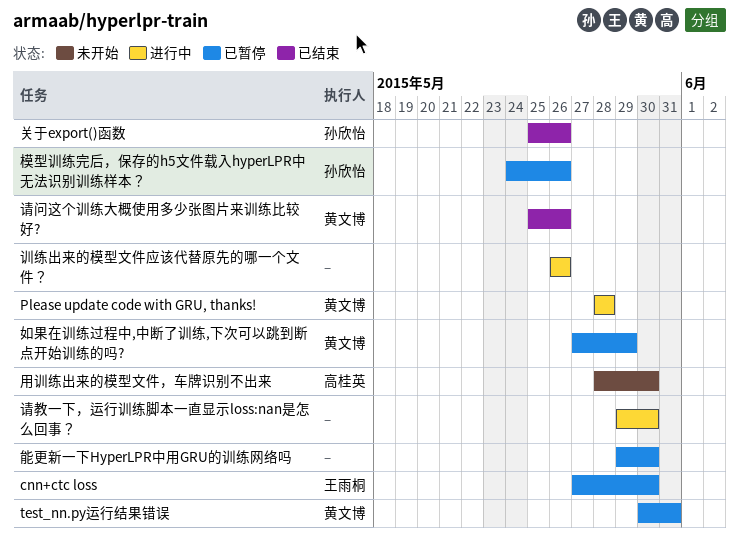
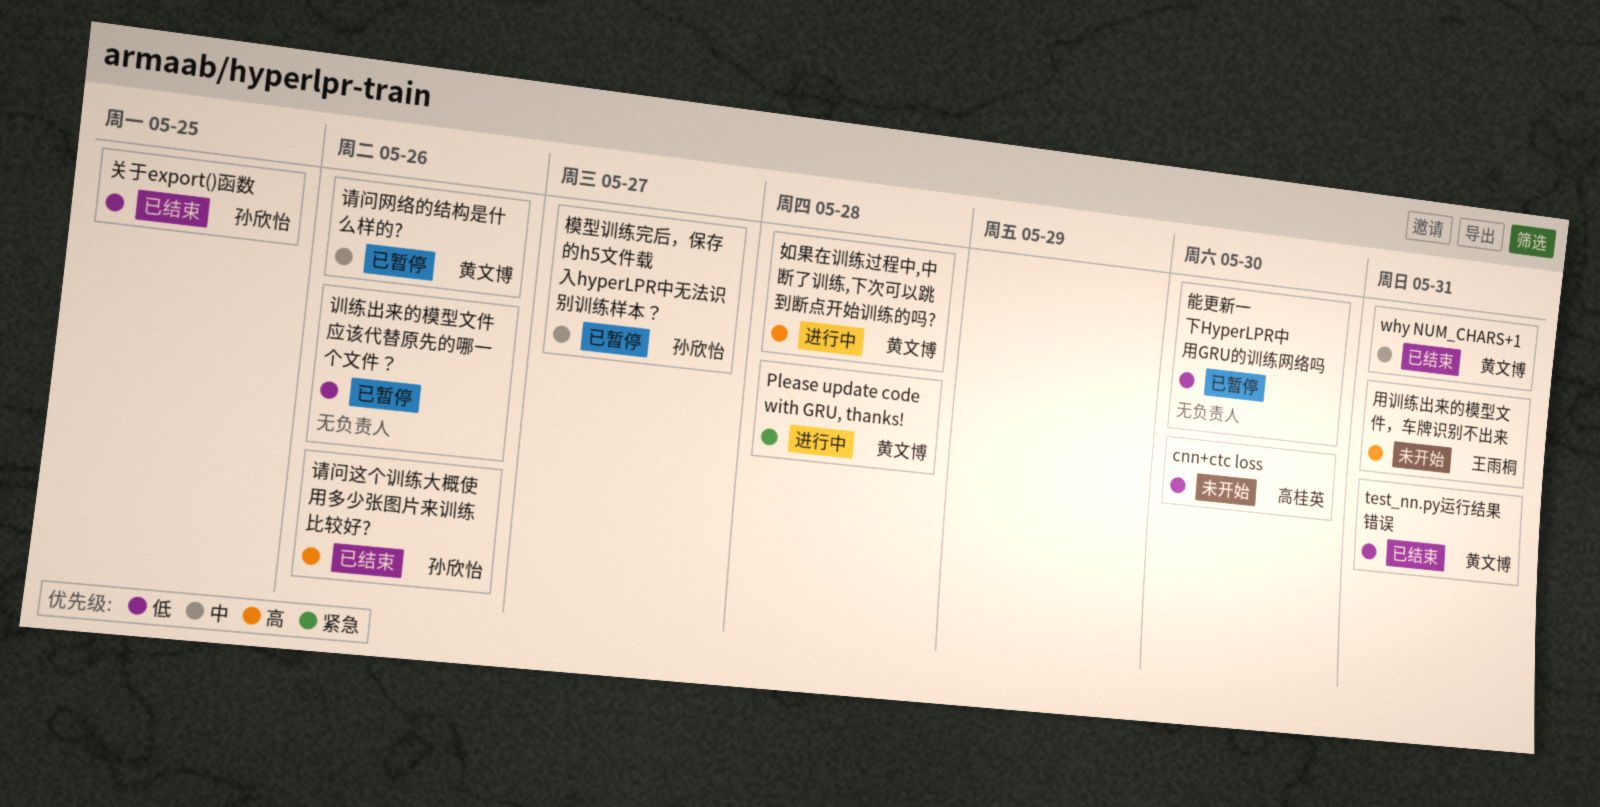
cnn+ctc loss, status: 已暂停 -> 未开始
cnn+ctc loss, owner: 王雨桐 -> 高桂英
test_nn.py运行结果错误, status: 已暂停 -> 已结束
why NUM_CHARS+1: none -> present
关于export()函数, due: May 26 -> May 25
如果在训练过程中,中断了训练,下次可以跳到断点开始训练的吗?, status: 已暂停 -> 进行中
如果在训练过程中,中断了训练,下次可以跳到断点开始训练的吗?, due: May 29 -> May 28
模型训练完后，保存的h5文件载入hyperLPR中无法识别训练样本？, due: May 26 -> May 27
用训练出来的模型文件，车牌识别不出来, owner: 高桂英 -> 王雨桐
用训练出来的模型文件，车牌识别不出来, due: May 30 -> May 31
训练出来的模型文件应该代替原先的哪一个文件？, status: 进行中 -> 已暂停
请教一下，运行训练脚本一直显示loss:nan是怎么回事？: present -> none
请问网络的结构是什么样的?: none -> present
请问这个训练大概使用多少张图片来训练比较好?, owner: 黄文博 -> 孙欣怡

